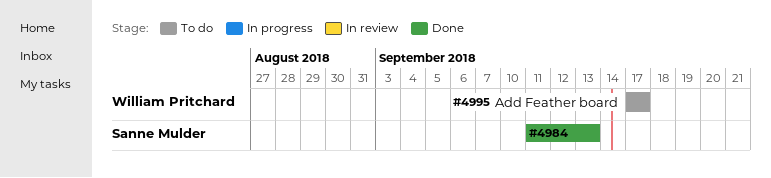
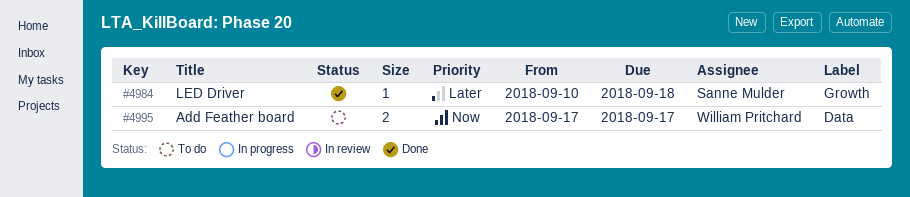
#4984, start: Sep 11 -> Sep 10
#4984, due: Sep 13 -> Sep 18

